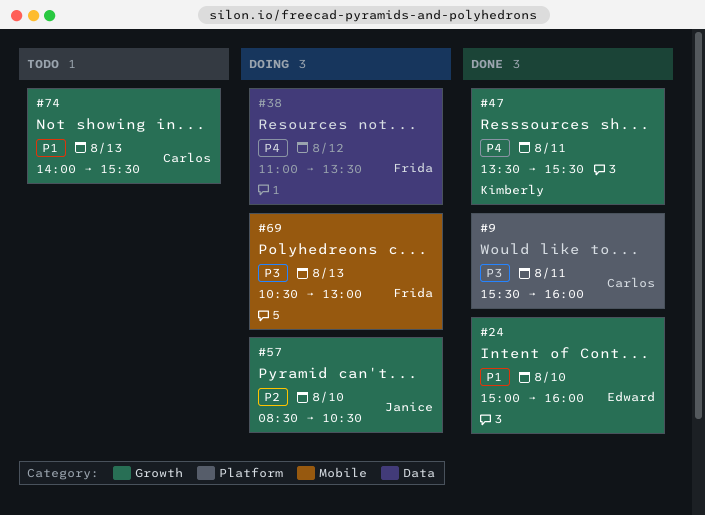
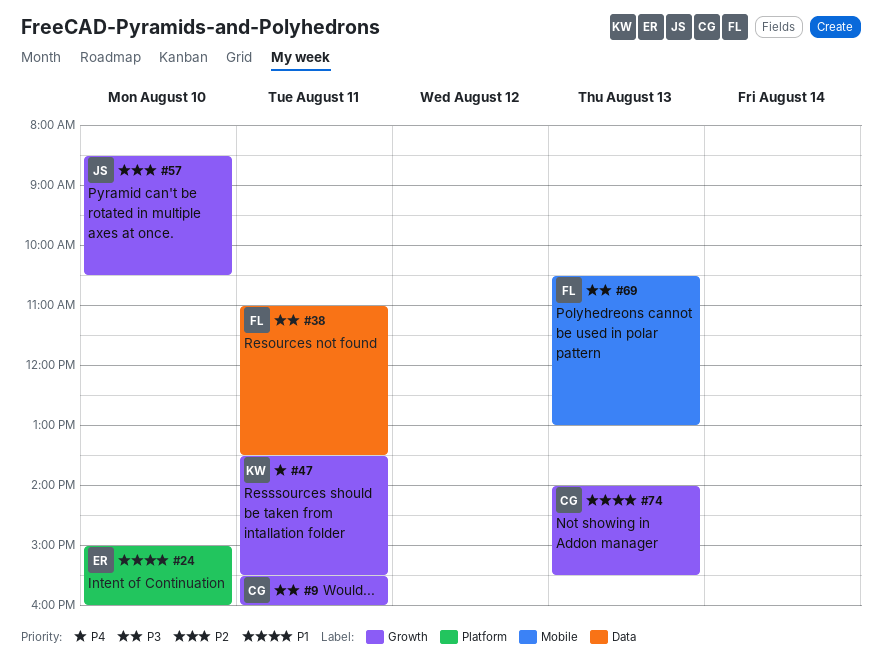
#9, label: Platform -> Growth
#24, label: Growth -> Platform
#38, priority: P4 -> P3
#38, day: Aug 12 -> Aug 11

